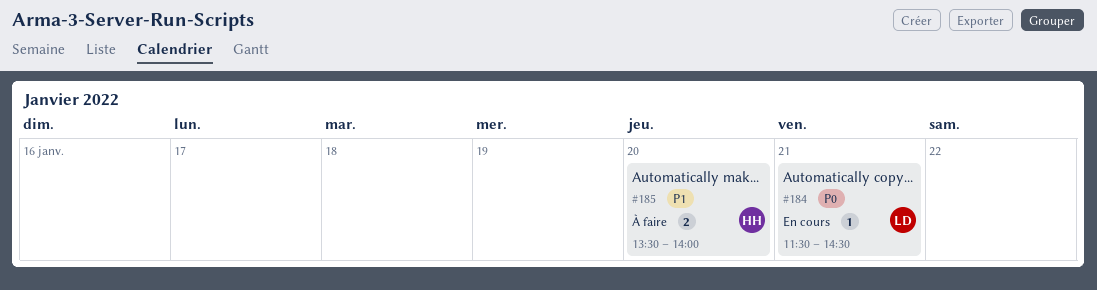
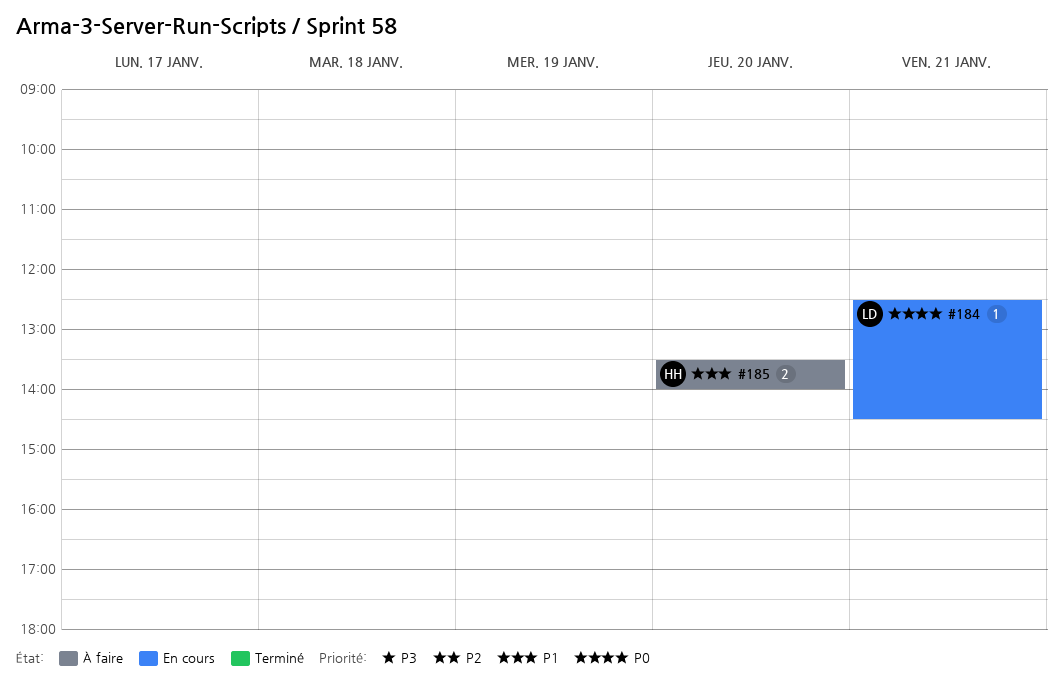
#184, begins: 11:30 -> 12:30

